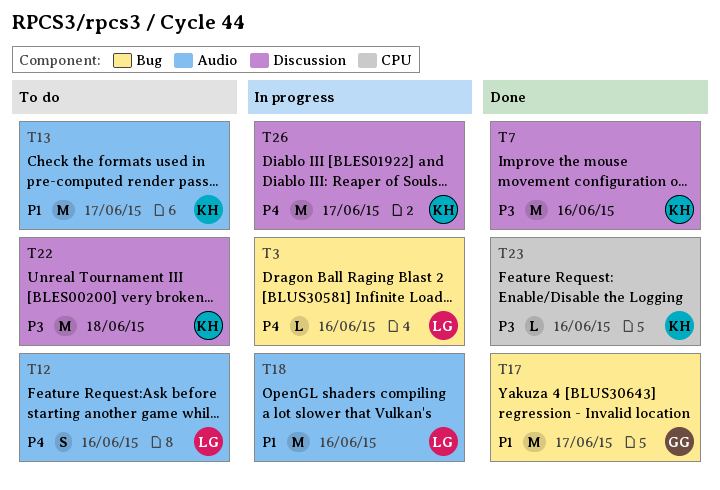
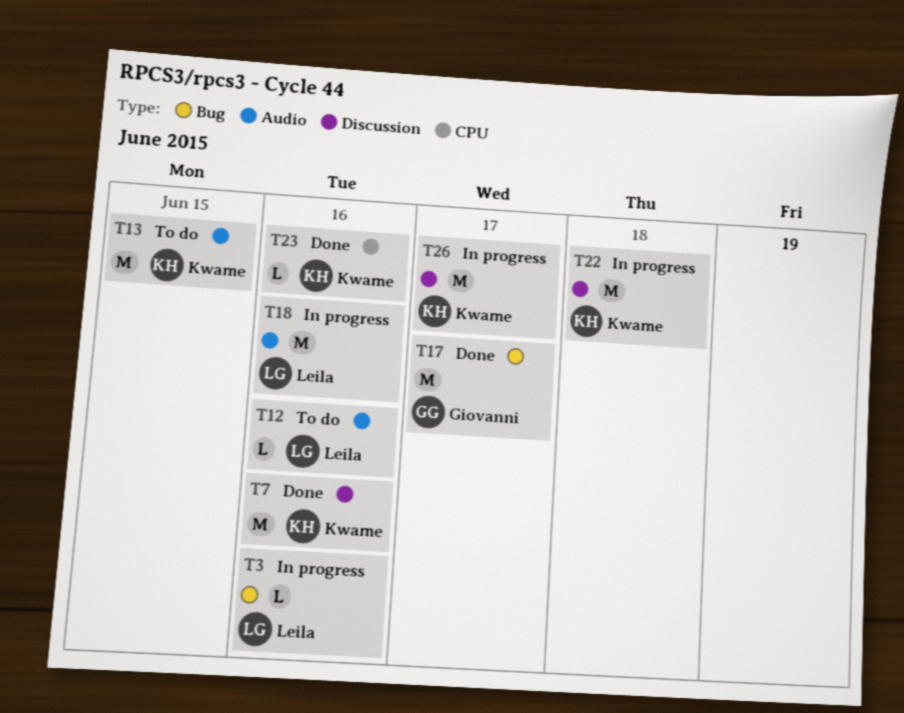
T12, estimate: S -> L
T13, due: Jun 17 -> Jun 15
T22, status: To do -> In progress

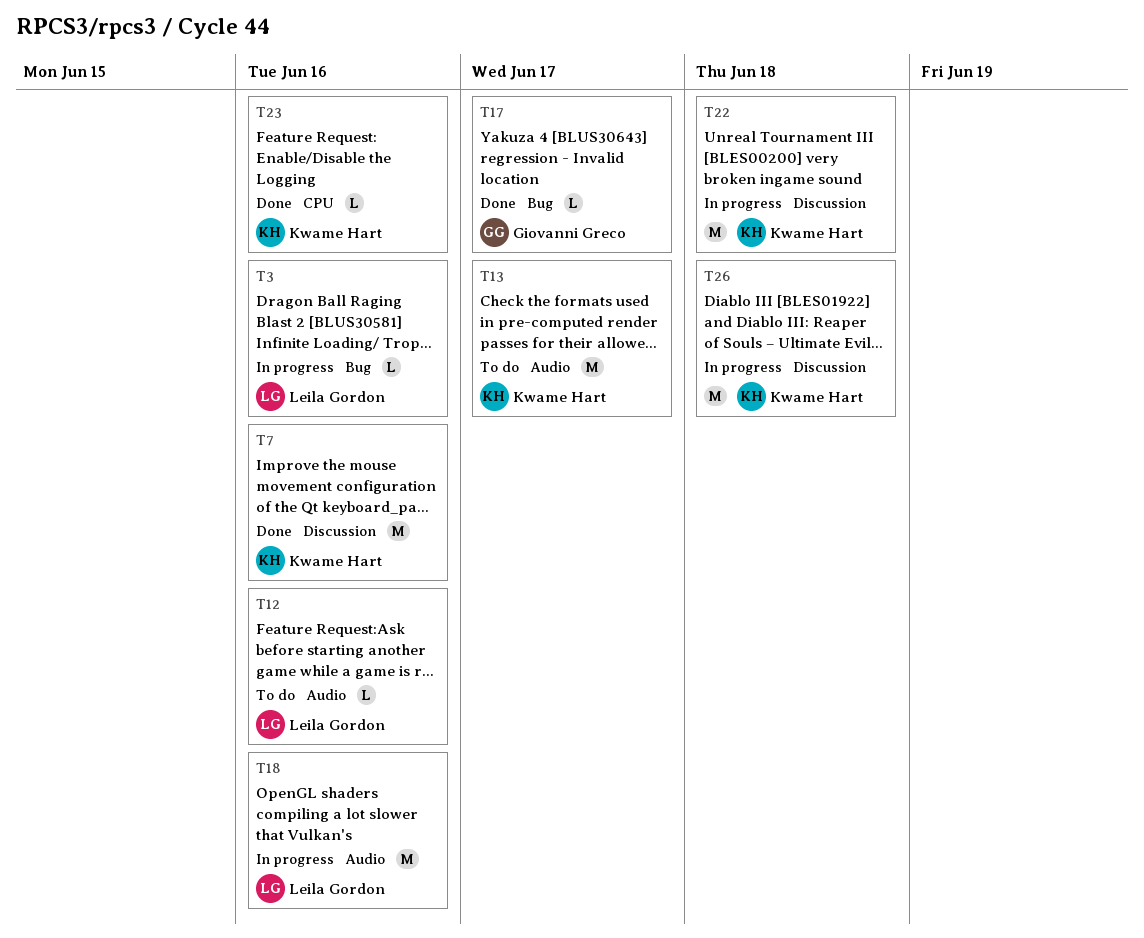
T13, due: Jun 15 -> Jun 17
T17, estimate: M -> L
T26, due: Jun 17 -> Jun 18

